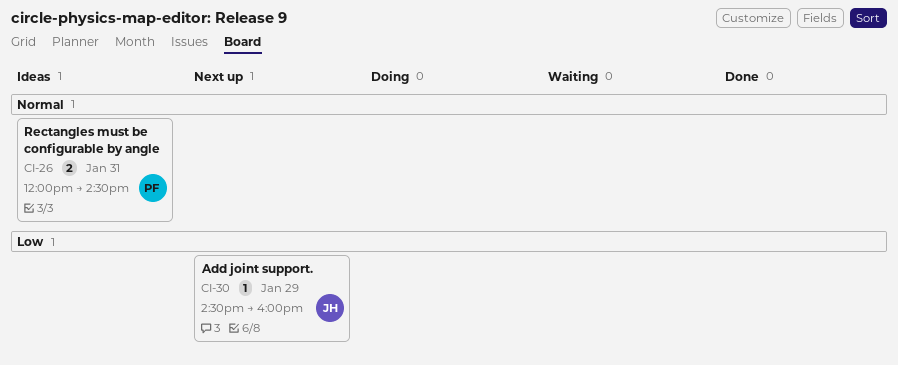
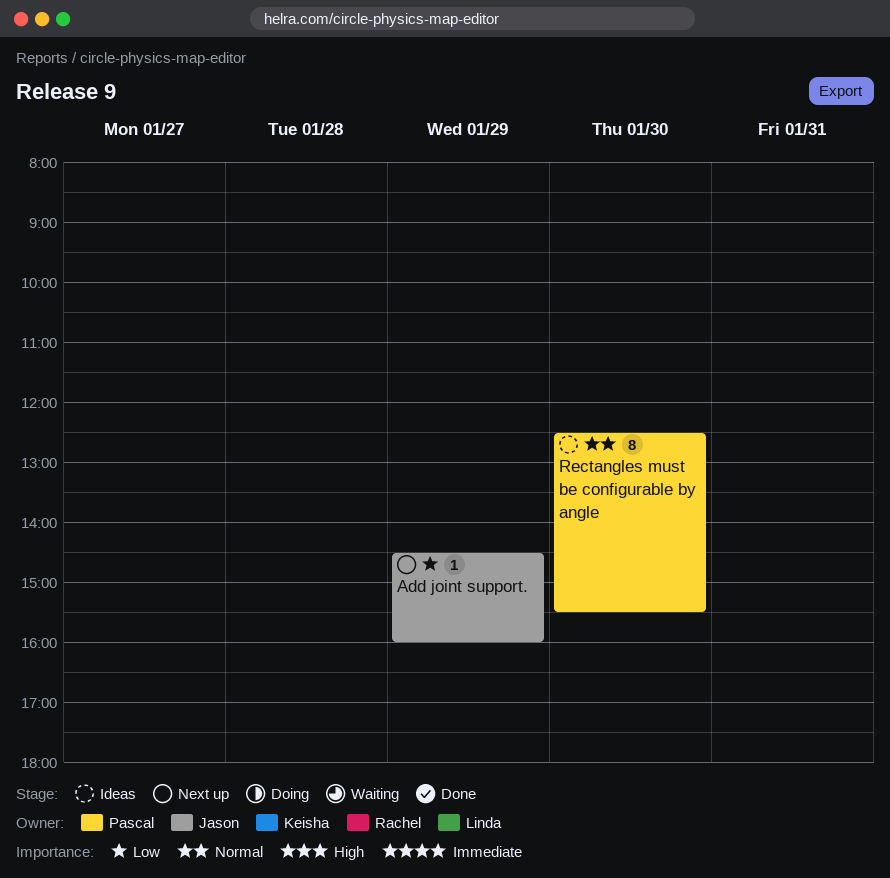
Rectangles must be configurable by angle, estimate: 2 -> 8
Rectangles must be configurable by angle, day: Jan 31 -> Jan 30
Rectangles must be configurable by angle, begins: 12:00 -> 12:30
Rectangles must be configurable by angle, ends: 14:30 -> 15:30

